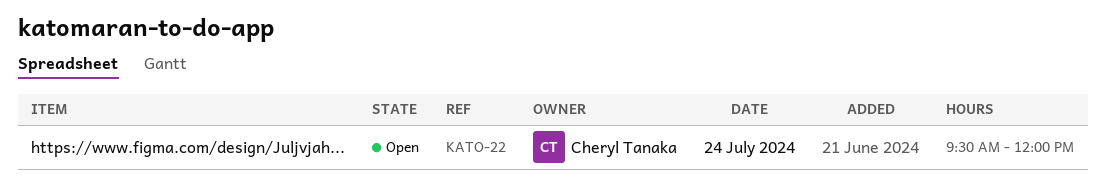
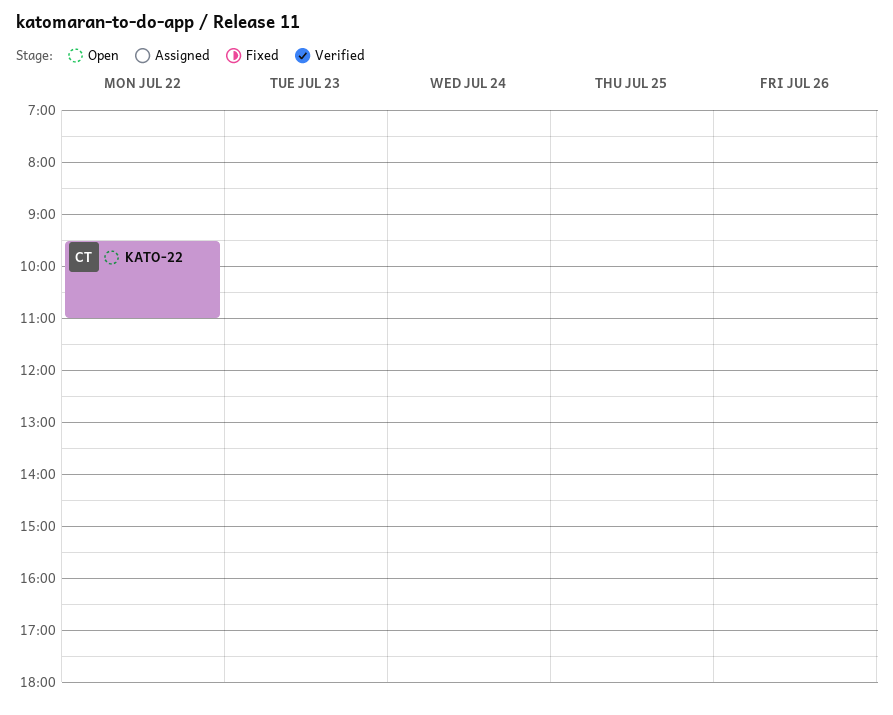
KATO-22, day: Jul 24 -> Jul 22
KATO-22, ends: 12:00 -> 11:00

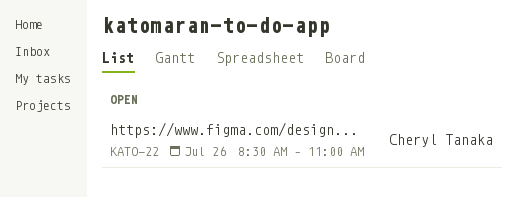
KATO-22, day: Jul 22 -> Jul 26
KATO-22, begins: 09:30 -> 08:30

